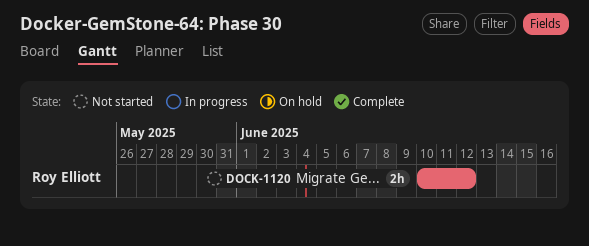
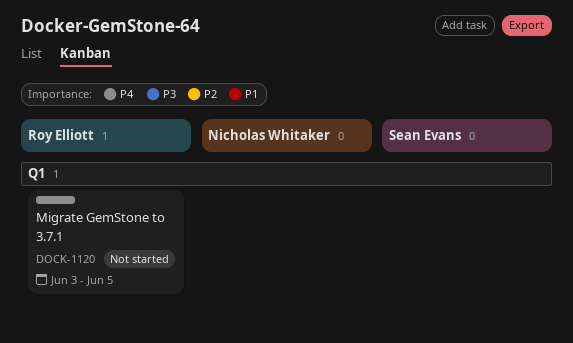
DOCK-1120, start: Jun 10 -> Jun 3
DOCK-1120, due: Jun 12 -> Jun 5

